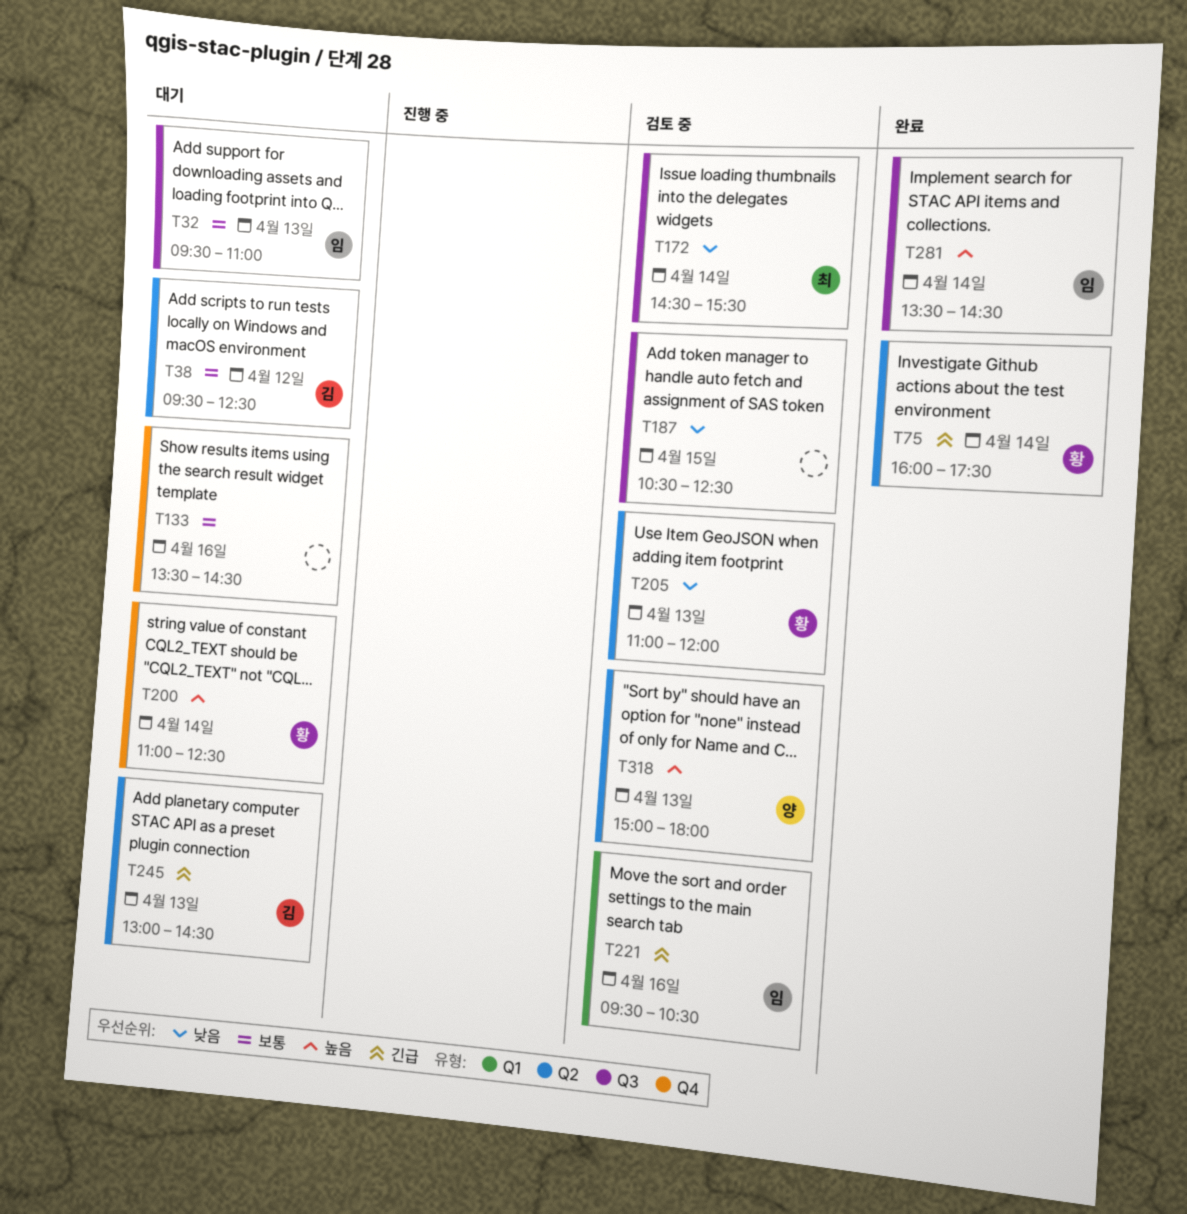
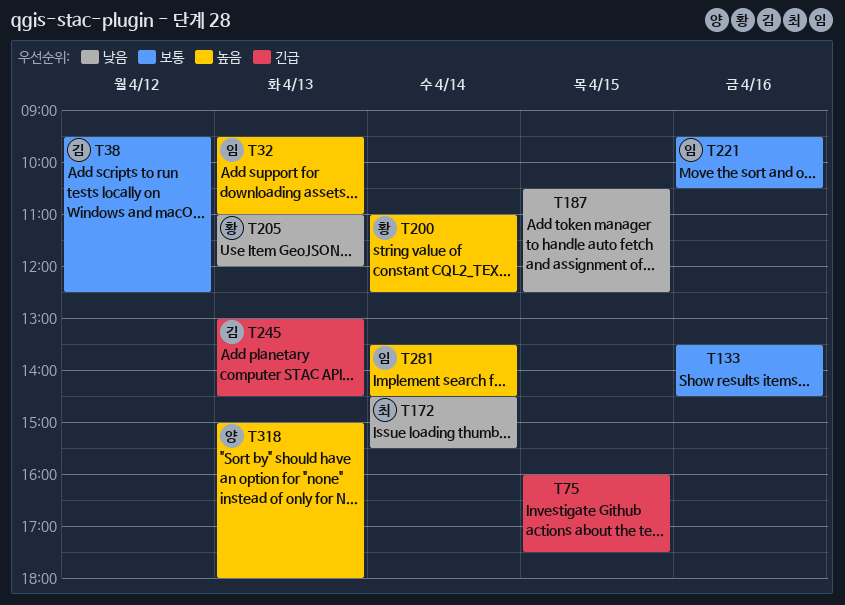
T32, priority: 보통 -> 높음
T75, owner: 황 -> none
T75, day: Apr 14 -> Apr 15
T221, priority: 긴급 -> 보통

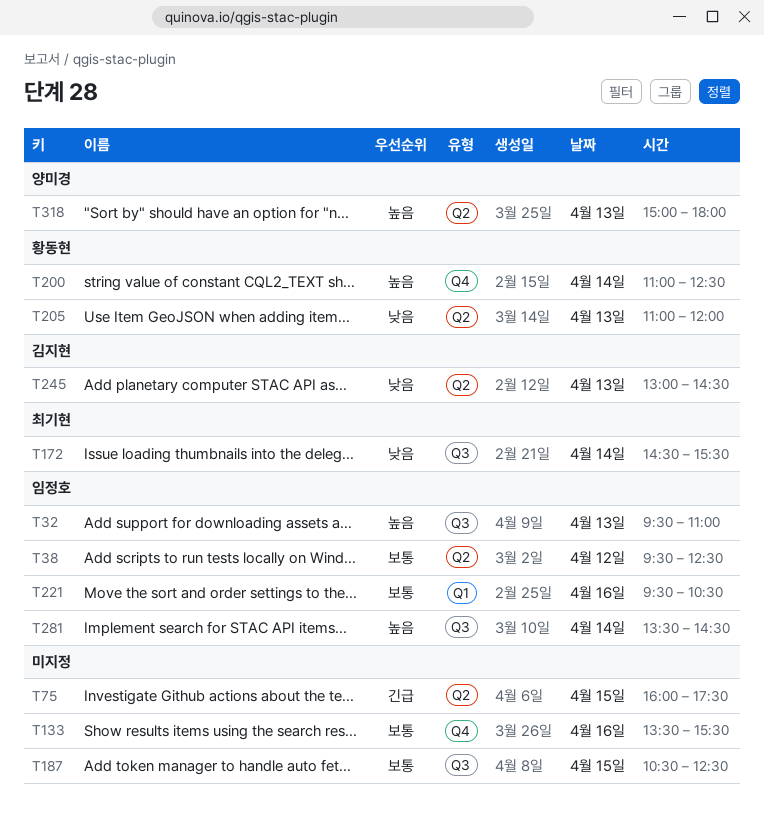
T38, owner: 김지현 -> 임정호
T133, ends: 14:30 -> 15:30
T187, priority: 낮음 -> 보통
T245, priority: 긴급 -> 낮음

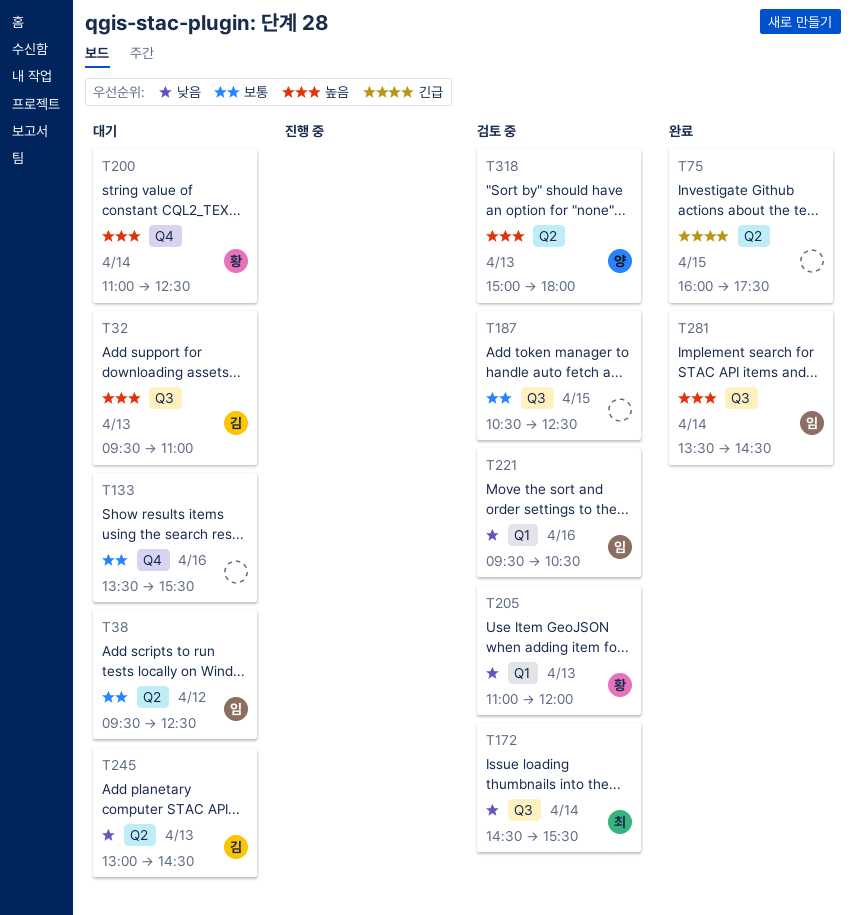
T32, owner: 임정호 -> 김지현
T205, label: Q2 -> Q1
T221, priority: 보통 -> 낮음

